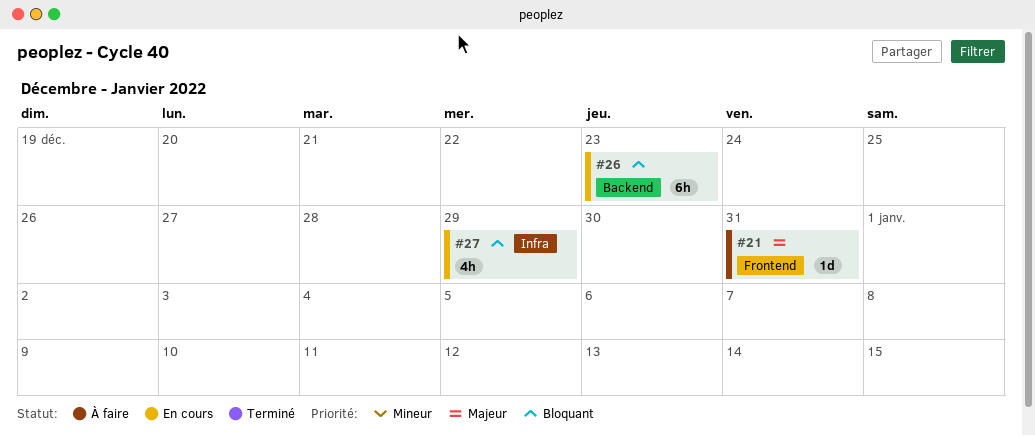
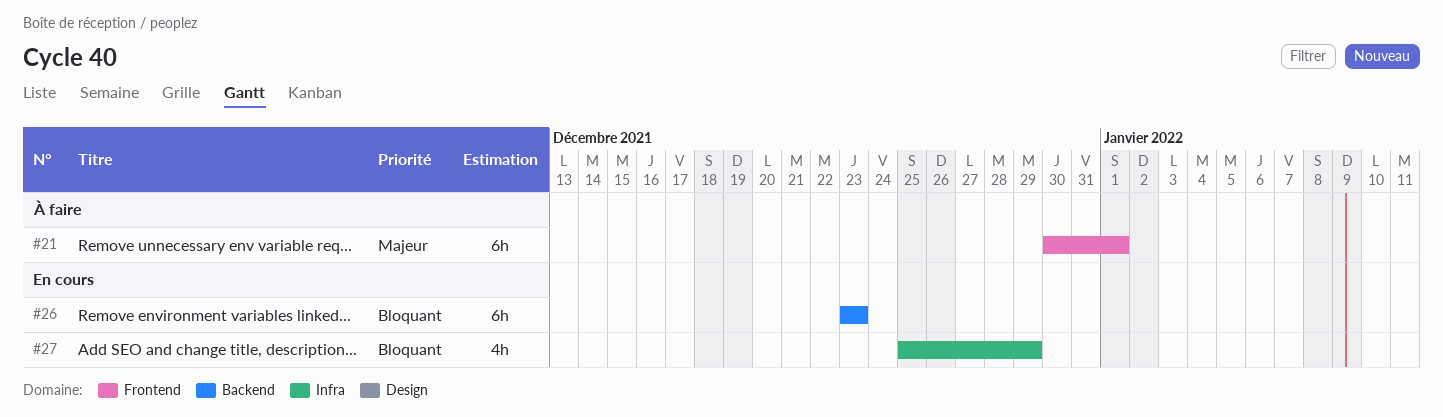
#21, estimate: 1d -> 6h
#21, due: Dec 31 -> Jan 1

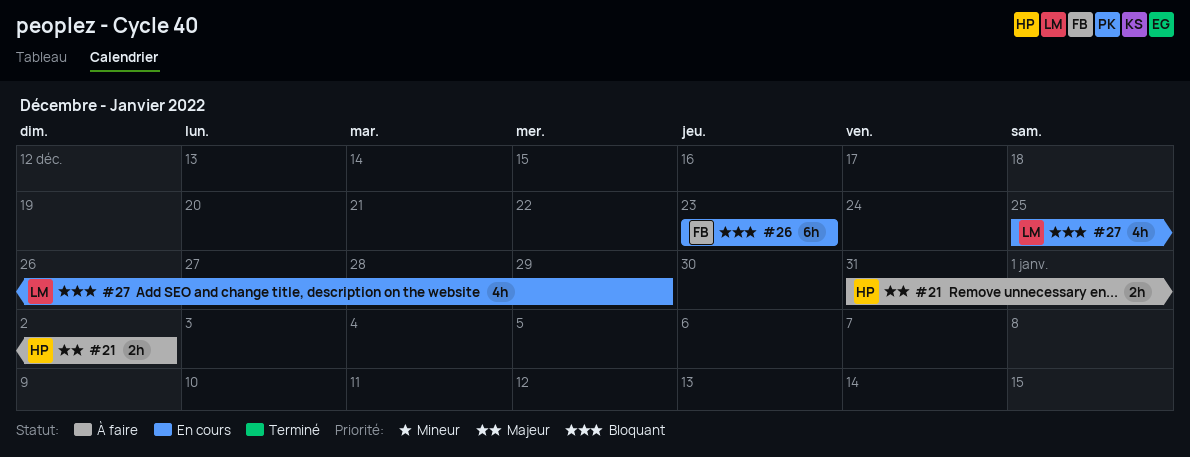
#21, estimate: 6h -> 2h
#21, start: Dec 30 -> Dec 31
#21, due: Jan 1 -> Jan 2

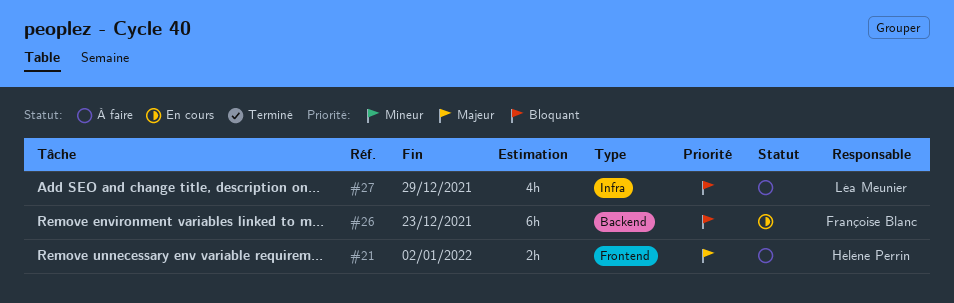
#27, status: En cours -> À faire

